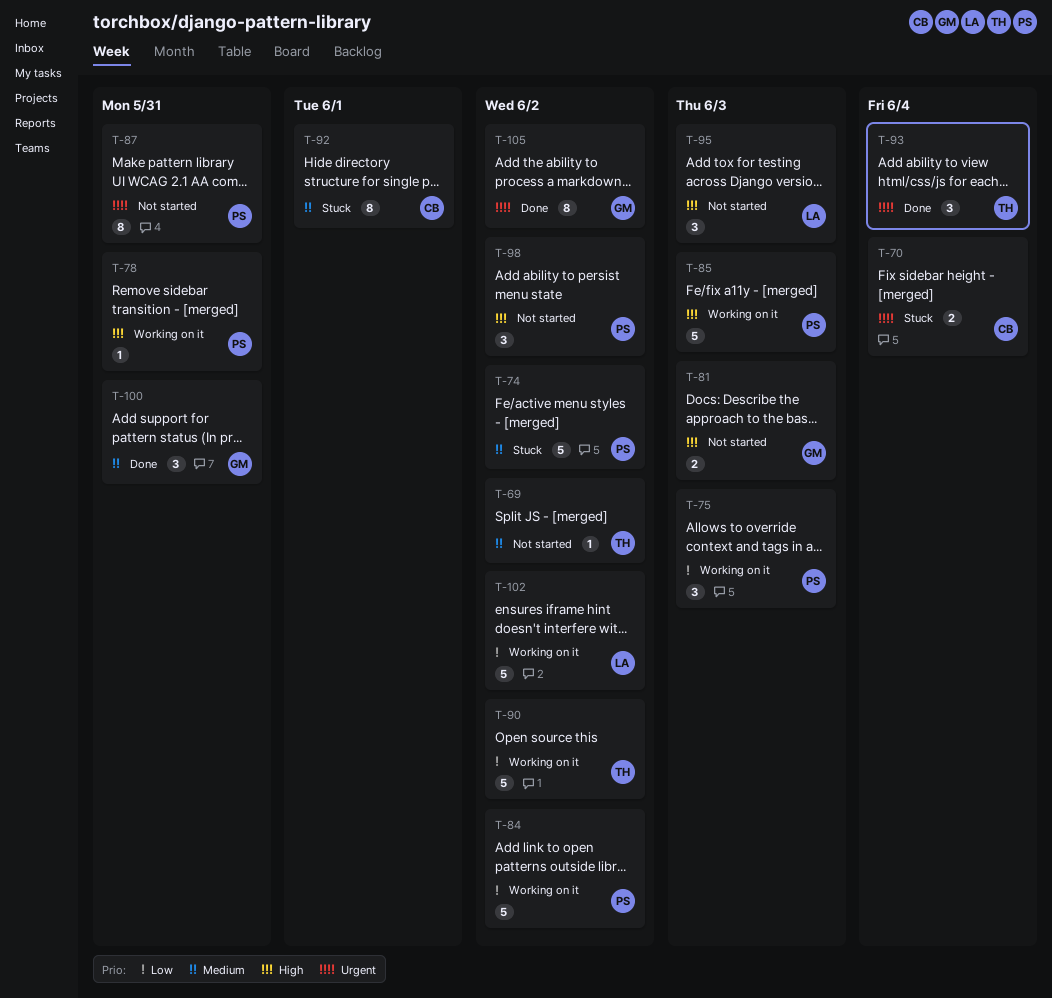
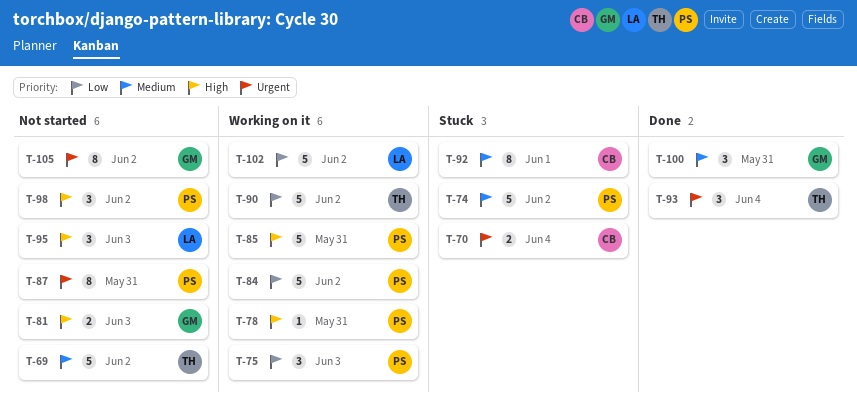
T-69, estimate: 1 -> 5
T-85, due: Jun 3 -> May 31
T-105, status: Done -> Not started

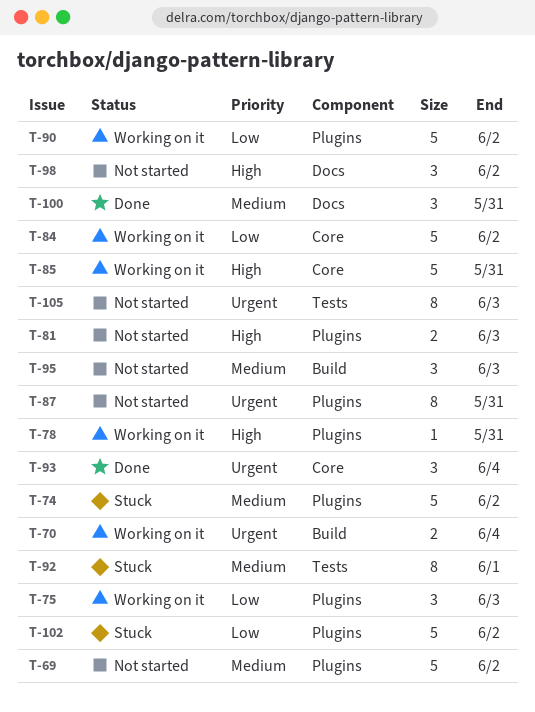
T-70, status: Stuck -> Working on it
T-95, priority: High -> Medium
T-102, status: Working on it -> Stuck
T-105, due: Jun 2 -> Jun 3

